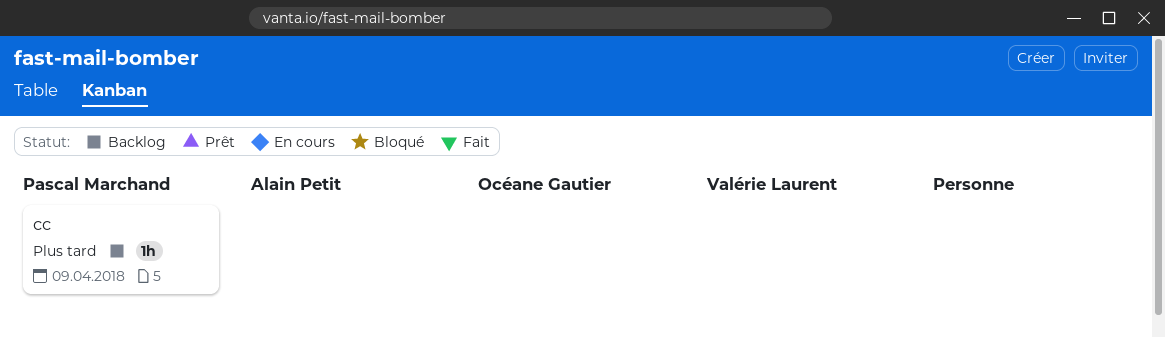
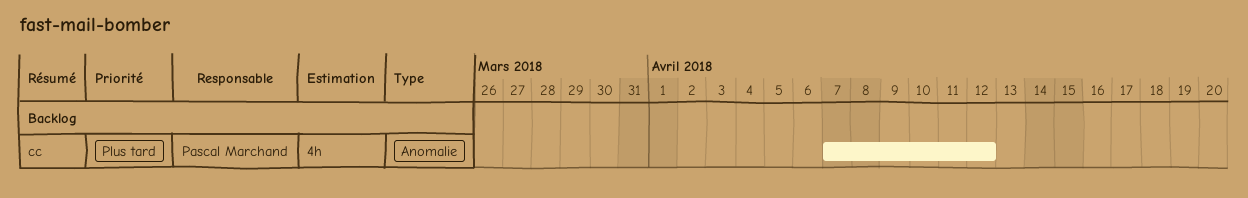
cc, estimate: 1h -> 4h
cc, due: Apr 9 -> Apr 12

